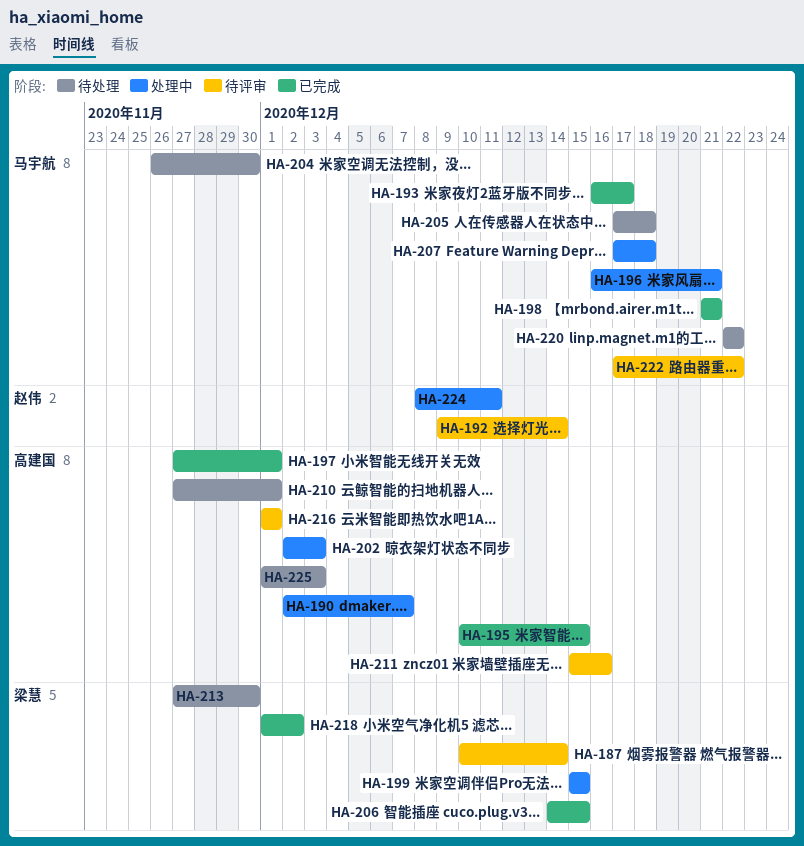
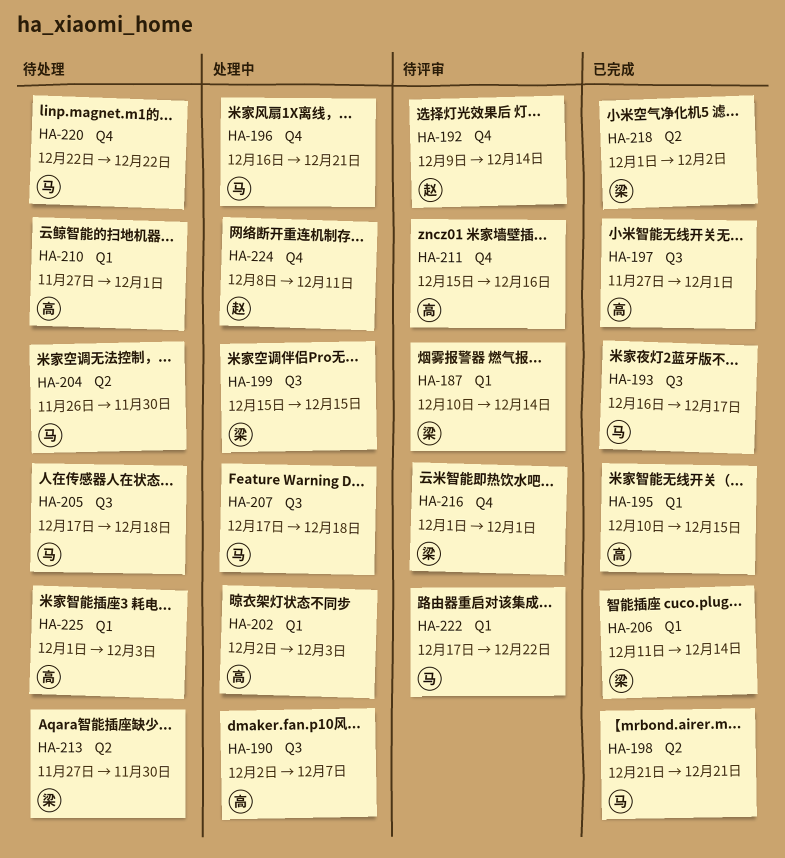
HA-206, start: Dec 14 -> Dec 11
HA-206, due: Dec 15 -> Dec 14
HA-216, owner: 高建国 -> 梁慧

